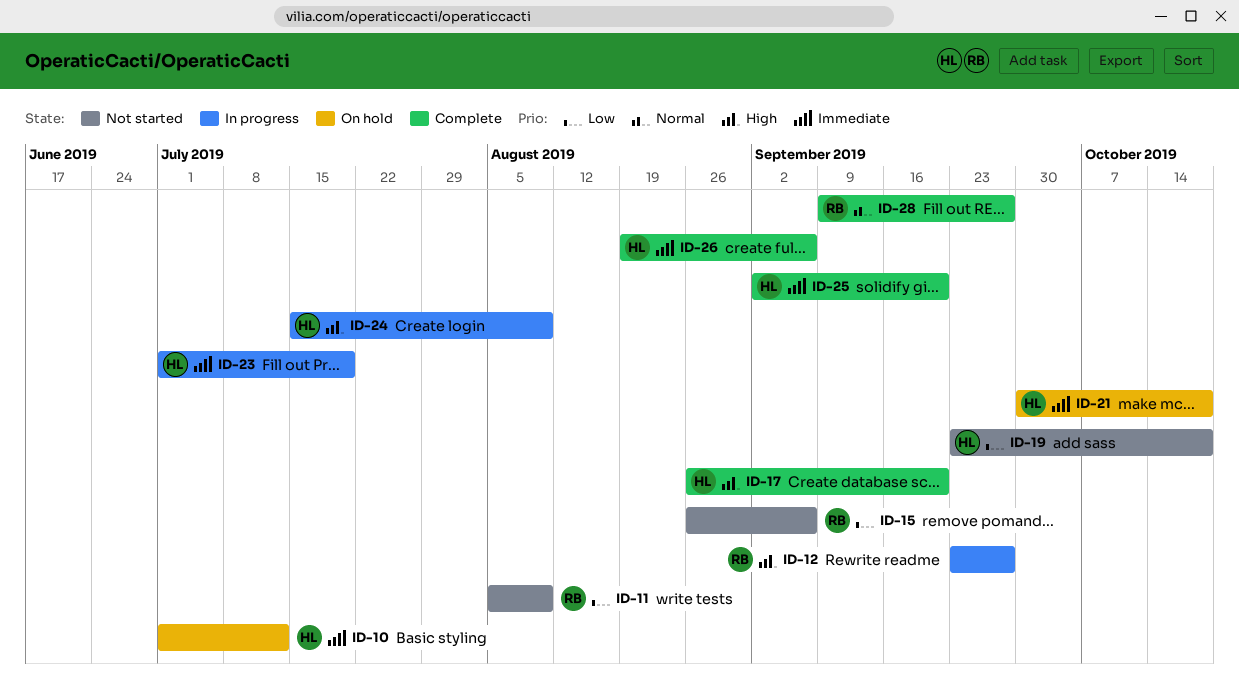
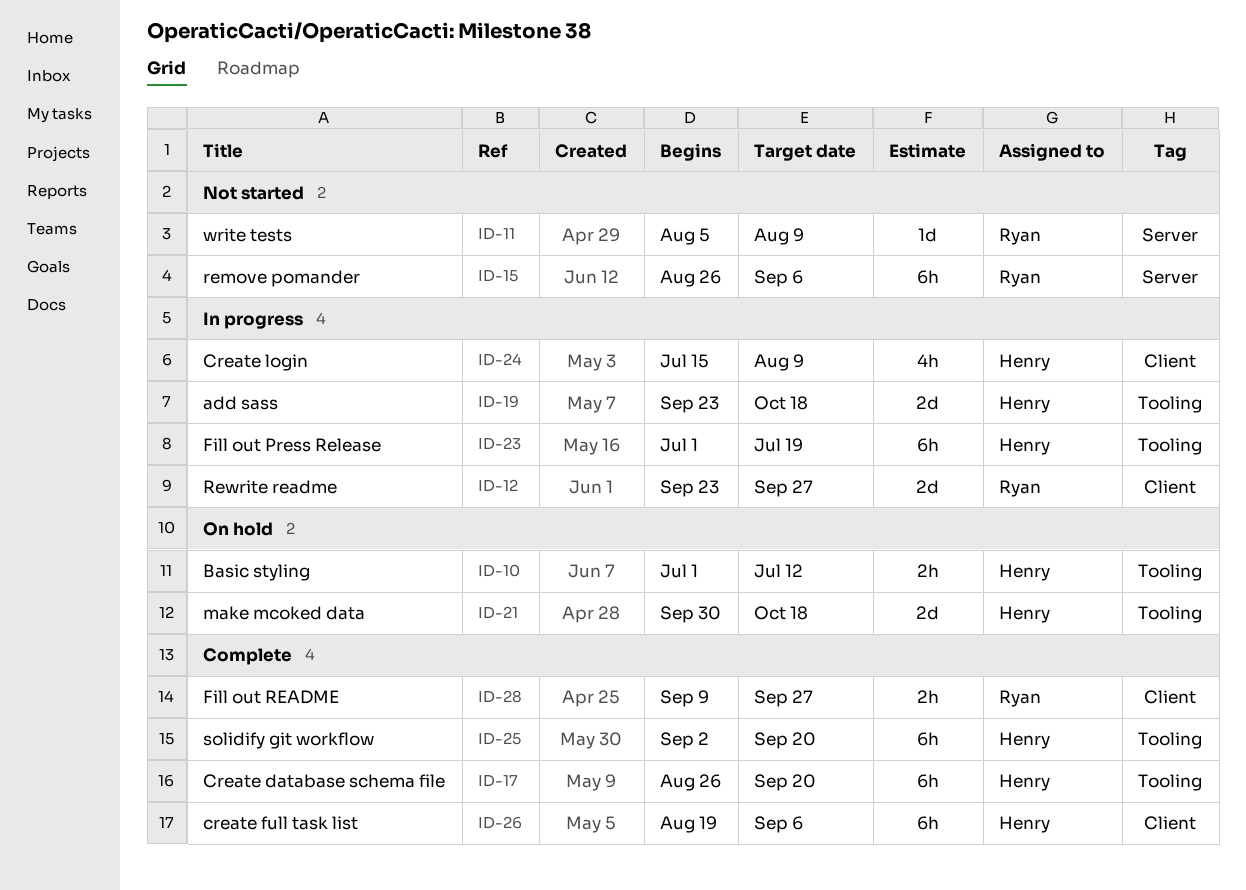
ID-19, status: Not started -> In progress

